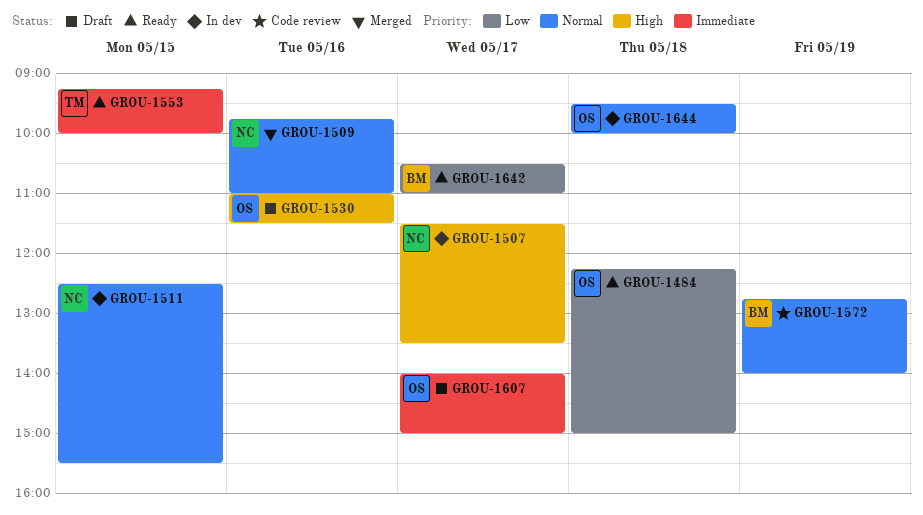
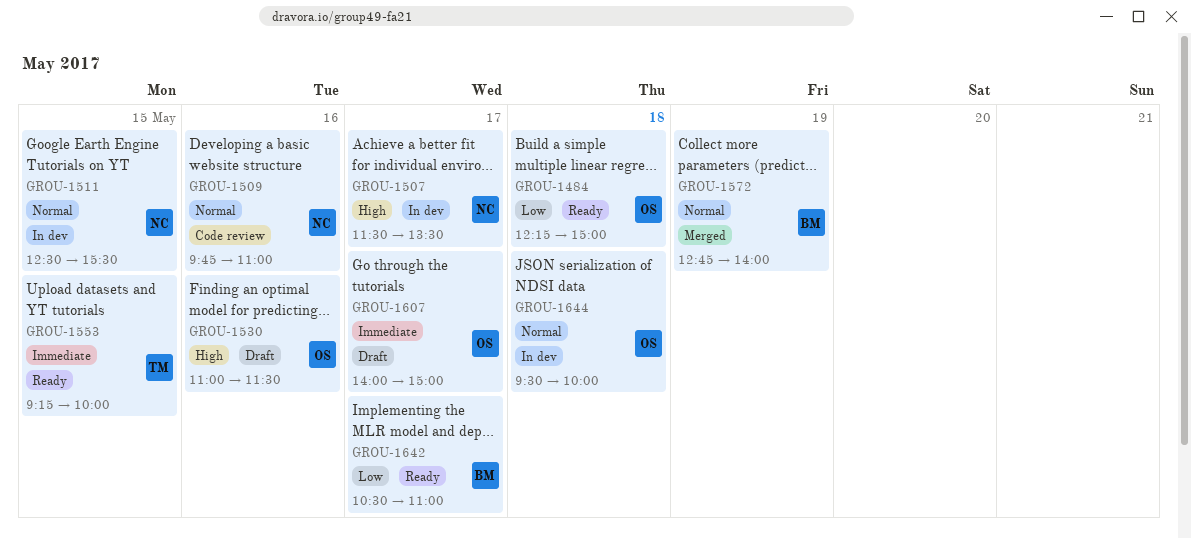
GROU-1509, status: Merged -> Code review
GROU-1572, status: Code review -> Merged

